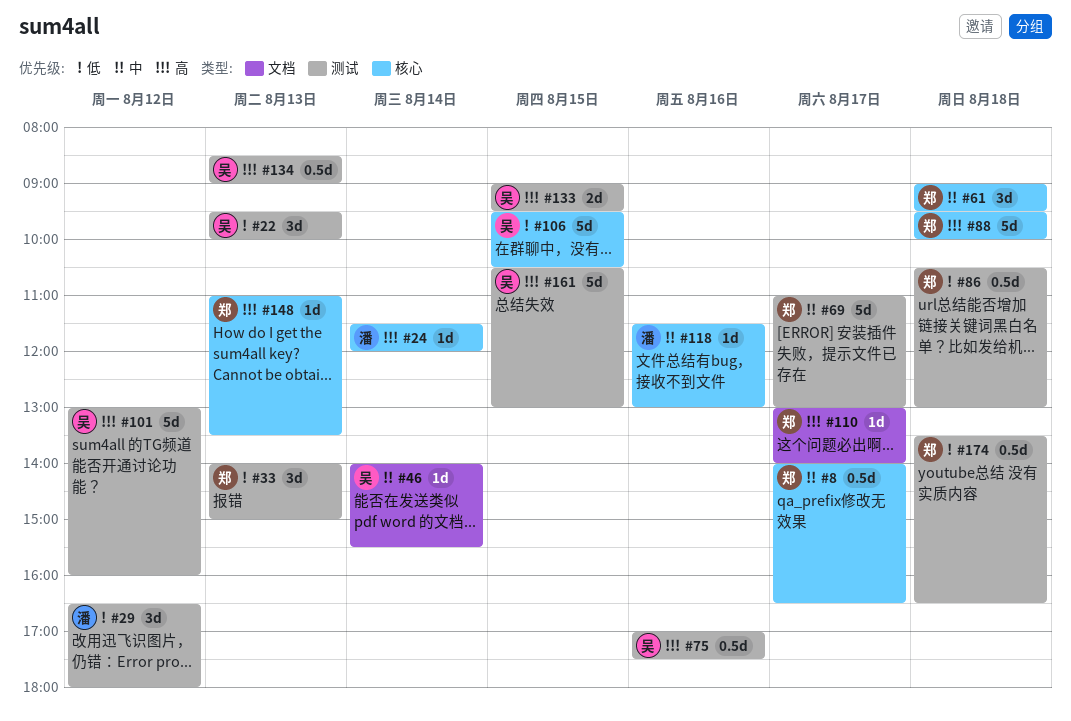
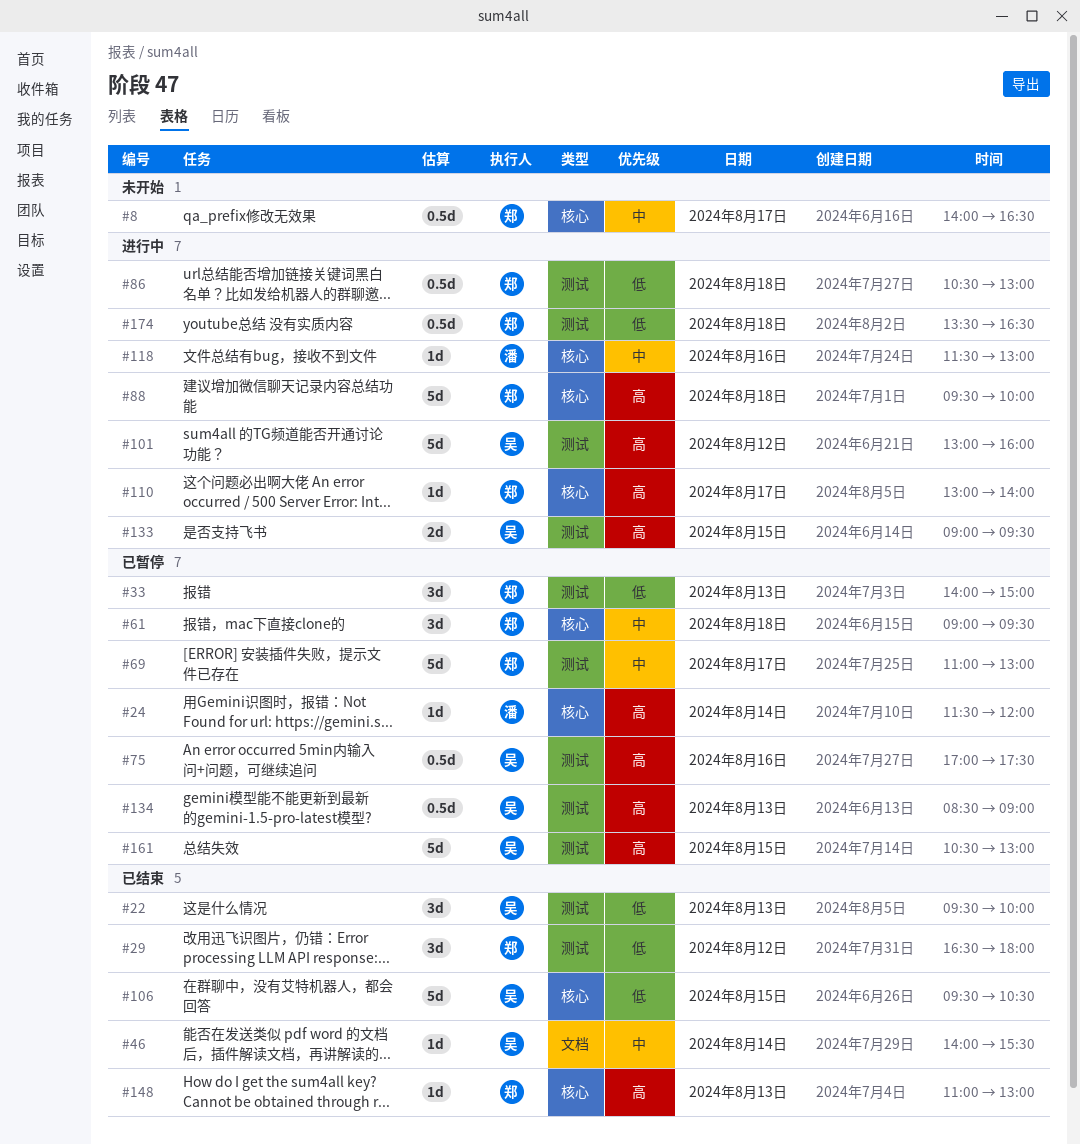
#29, owner: 潘 -> 郑
#110, label: 文档 -> 核心
#148, ends: 13:30 -> 13:00

